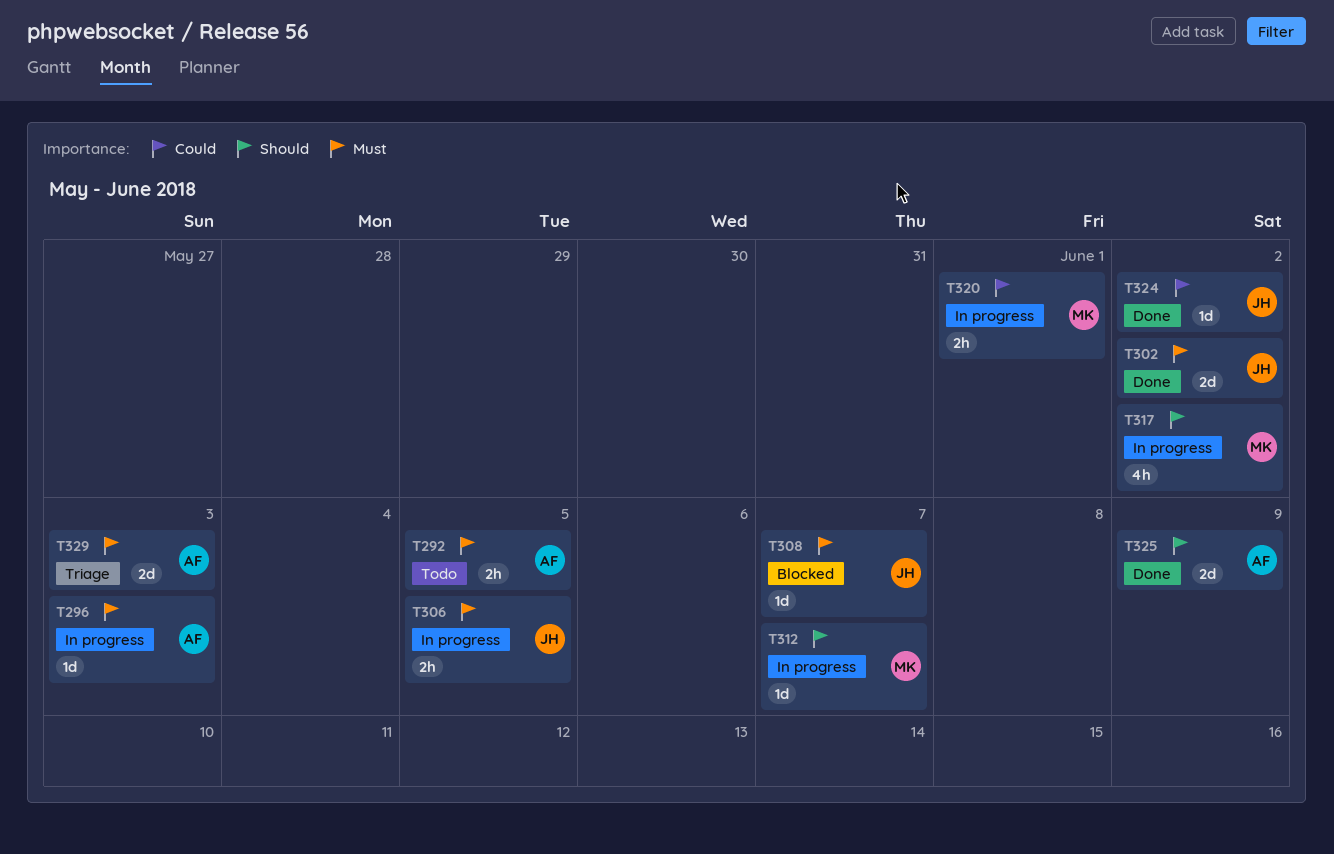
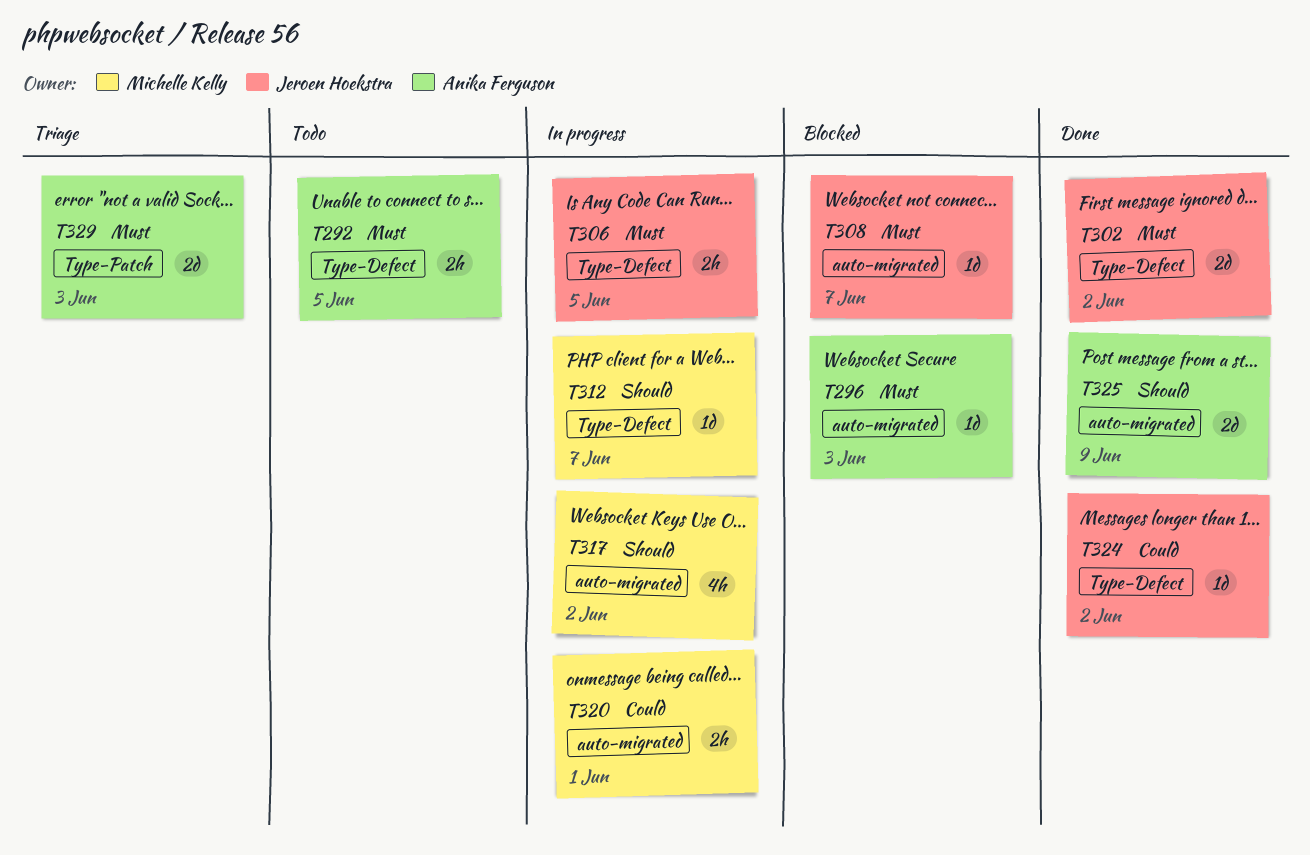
T296, status: In progress -> Blocked

